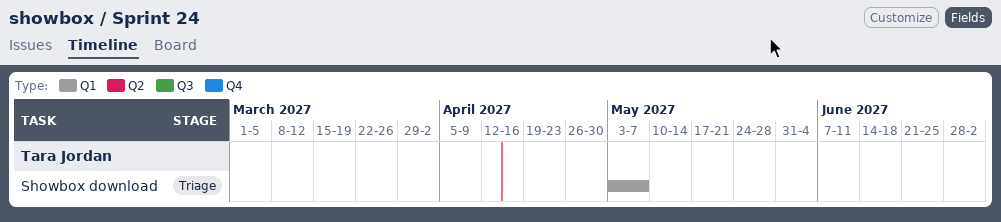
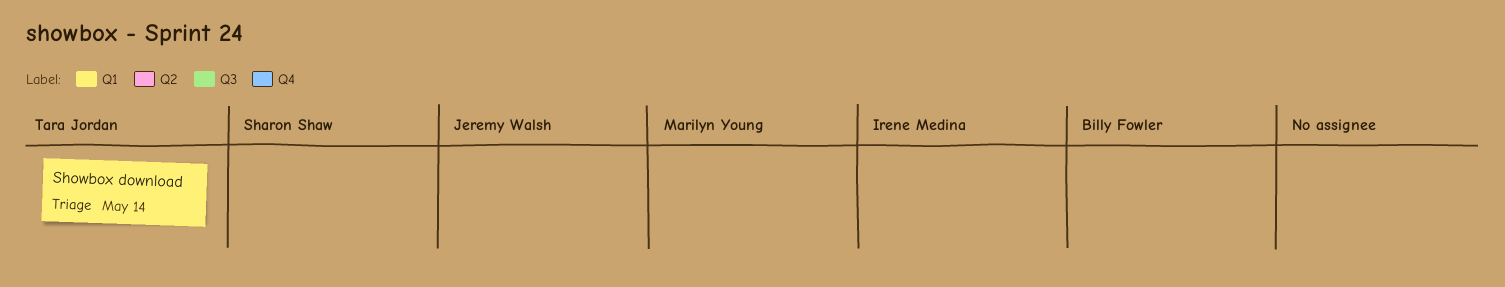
Showbox download, due: May 7 -> May 14

